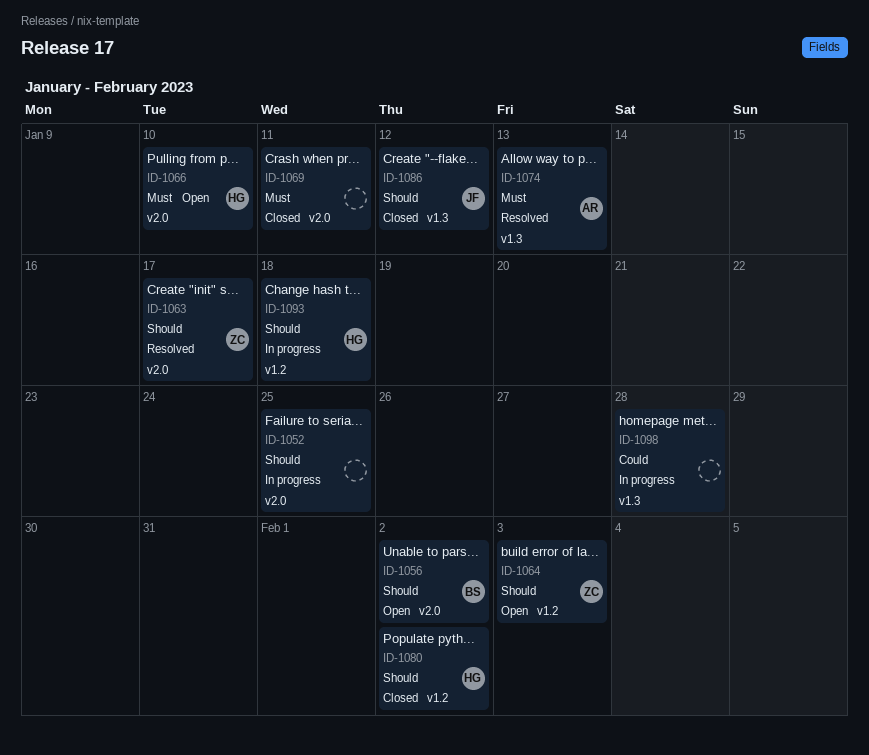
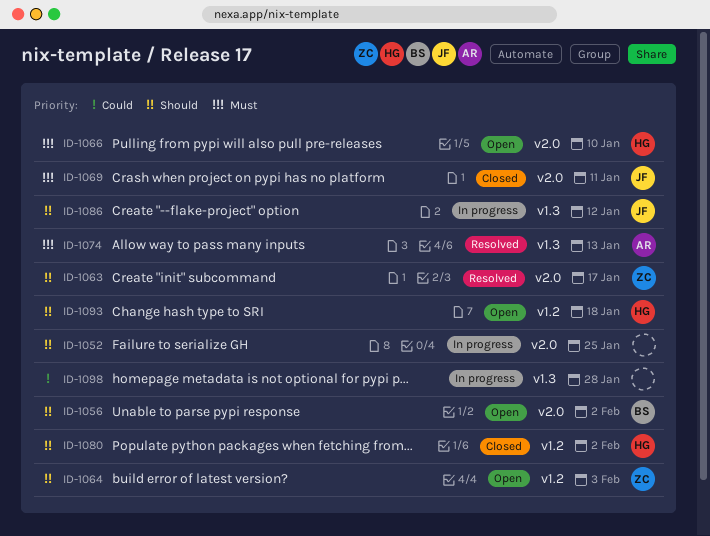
ID-1069, owner: none -> JF
ID-1086, status: Closed -> In progress
ID-1093, status: In progress -> Open

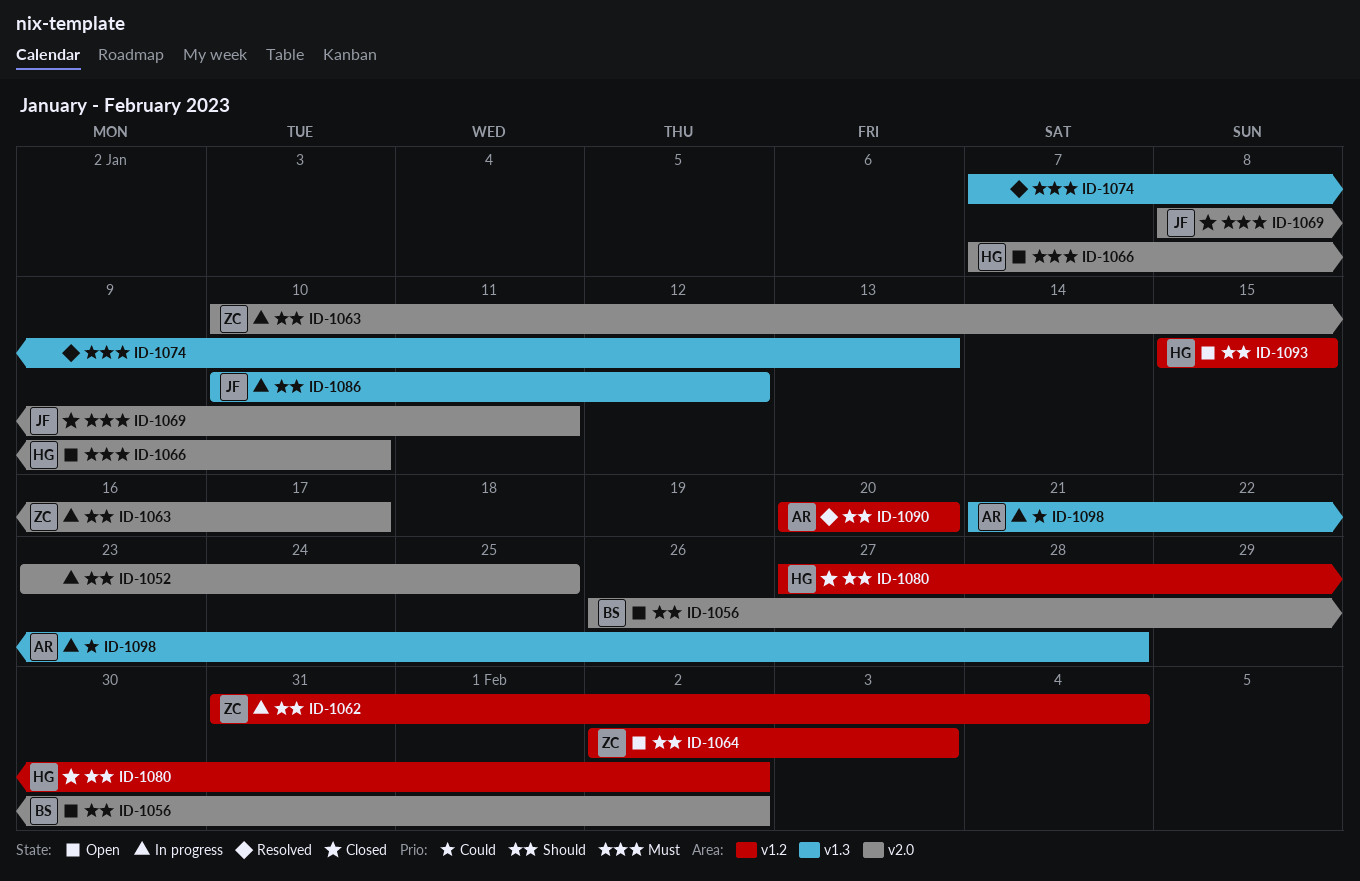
ID-1062: none -> present
ID-1063, status: Resolved -> In progress
ID-1074, owner: AR -> none
ID-1090: none -> present
ID-1093, due: Jan 18 -> Jan 15
ID-1098, owner: none -> AR

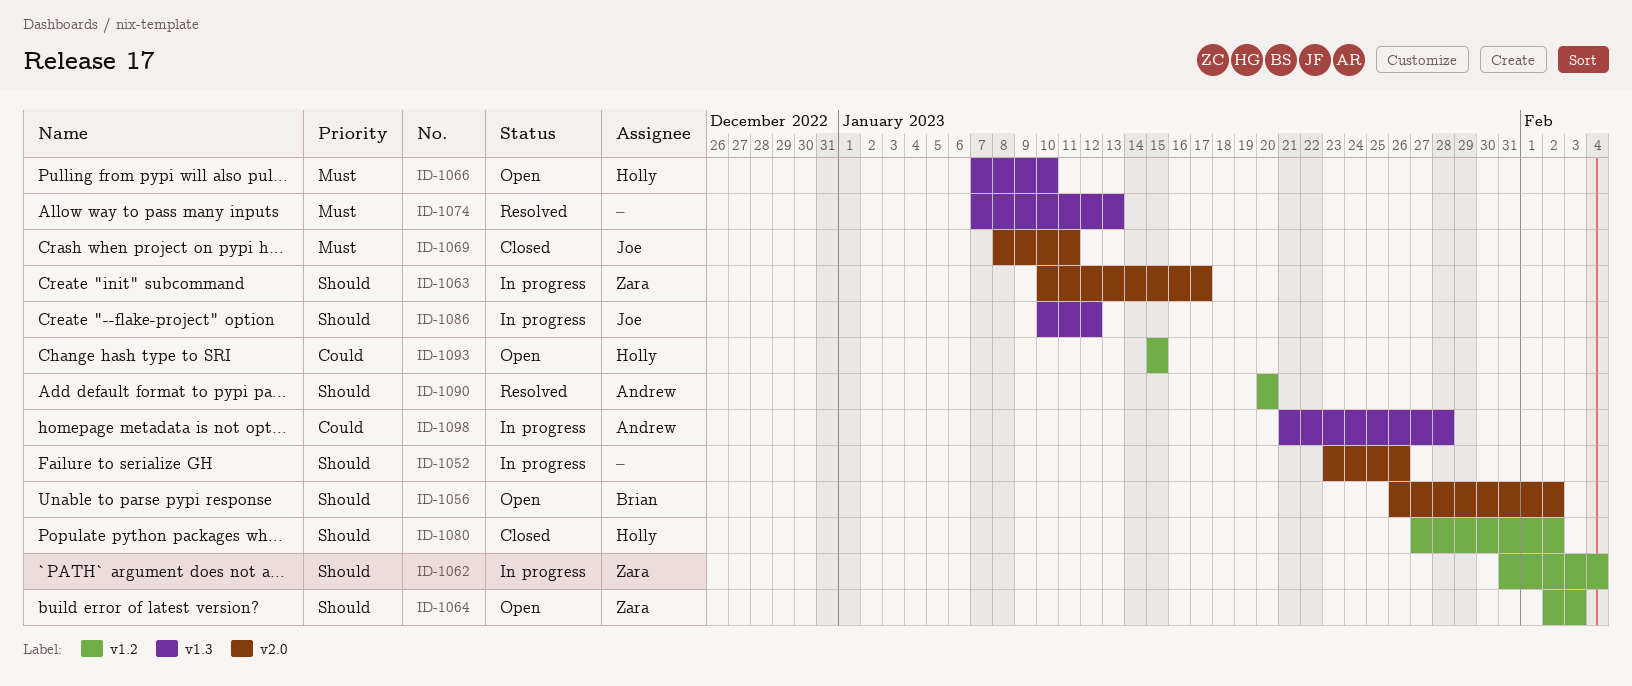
ID-1052, due: Jan 25 -> Jan 26
ID-1066, label: v2.0 -> v1.3
ID-1093, priority: Should -> Could

